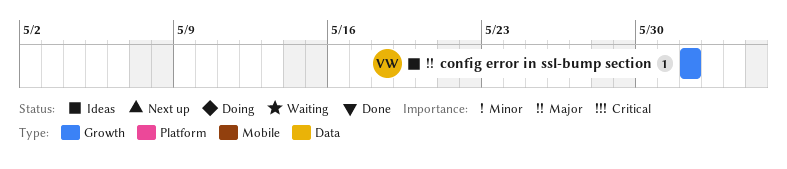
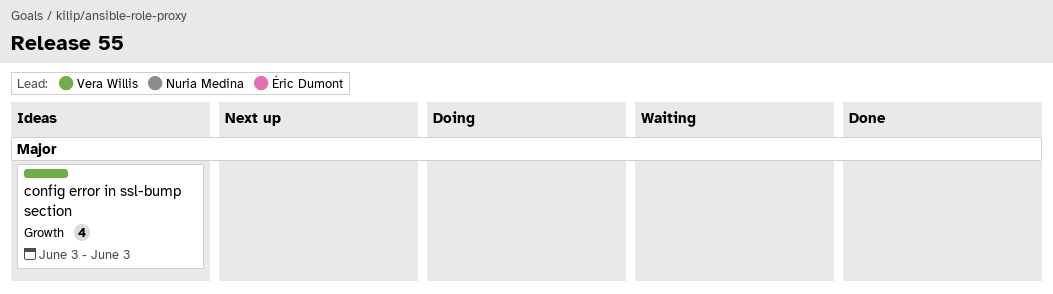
config error in ssl-bump section, estimate: 1 -> 4
config error in ssl-bump section, start: Jun 1 -> Jun 3
config error in ssl-bump section, due: Jun 1 -> Jun 3

